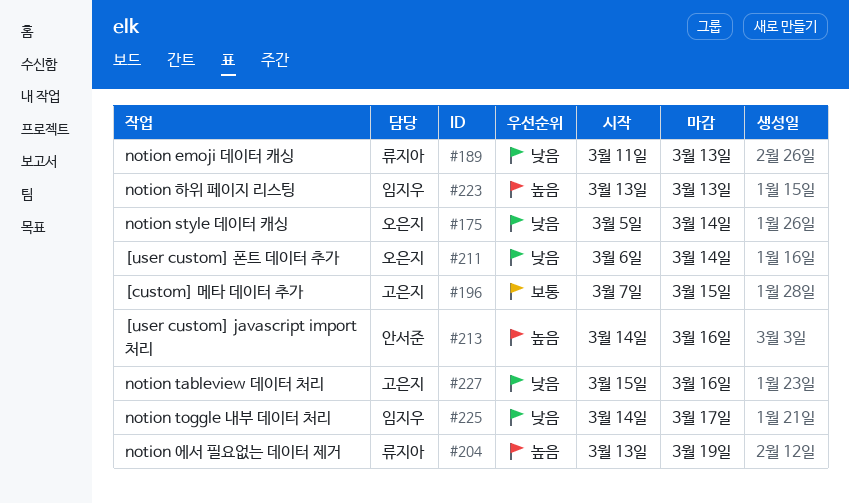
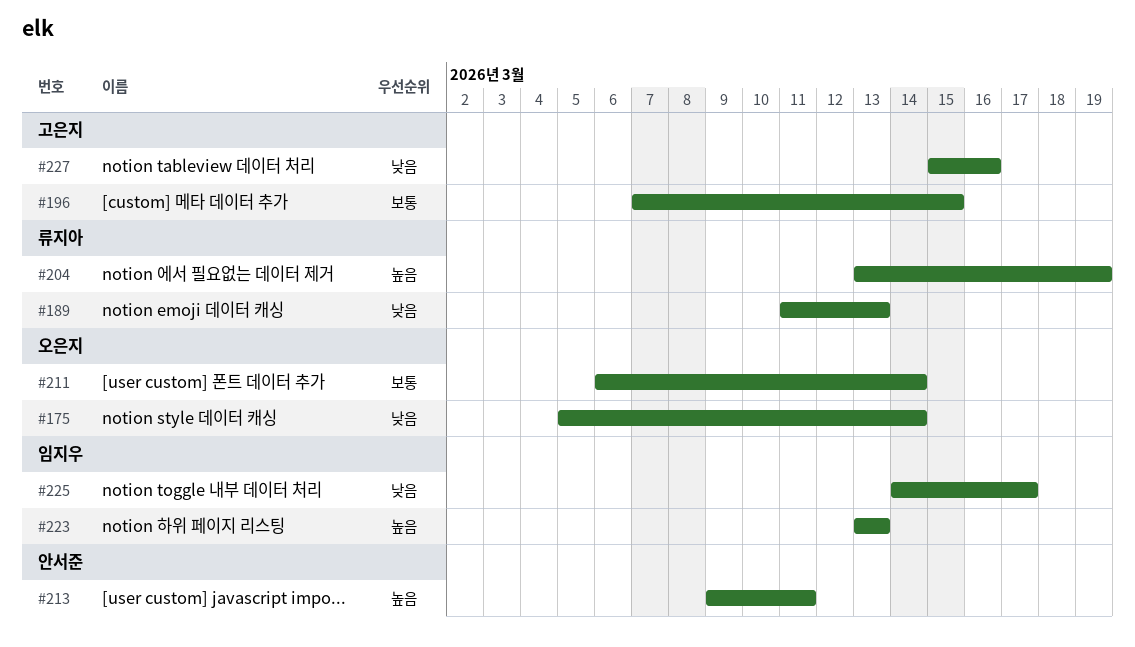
#211, priority: 낮음 -> 보통
#213, start: Mar 14 -> Mar 9
#213, due: Mar 16 -> Mar 11

